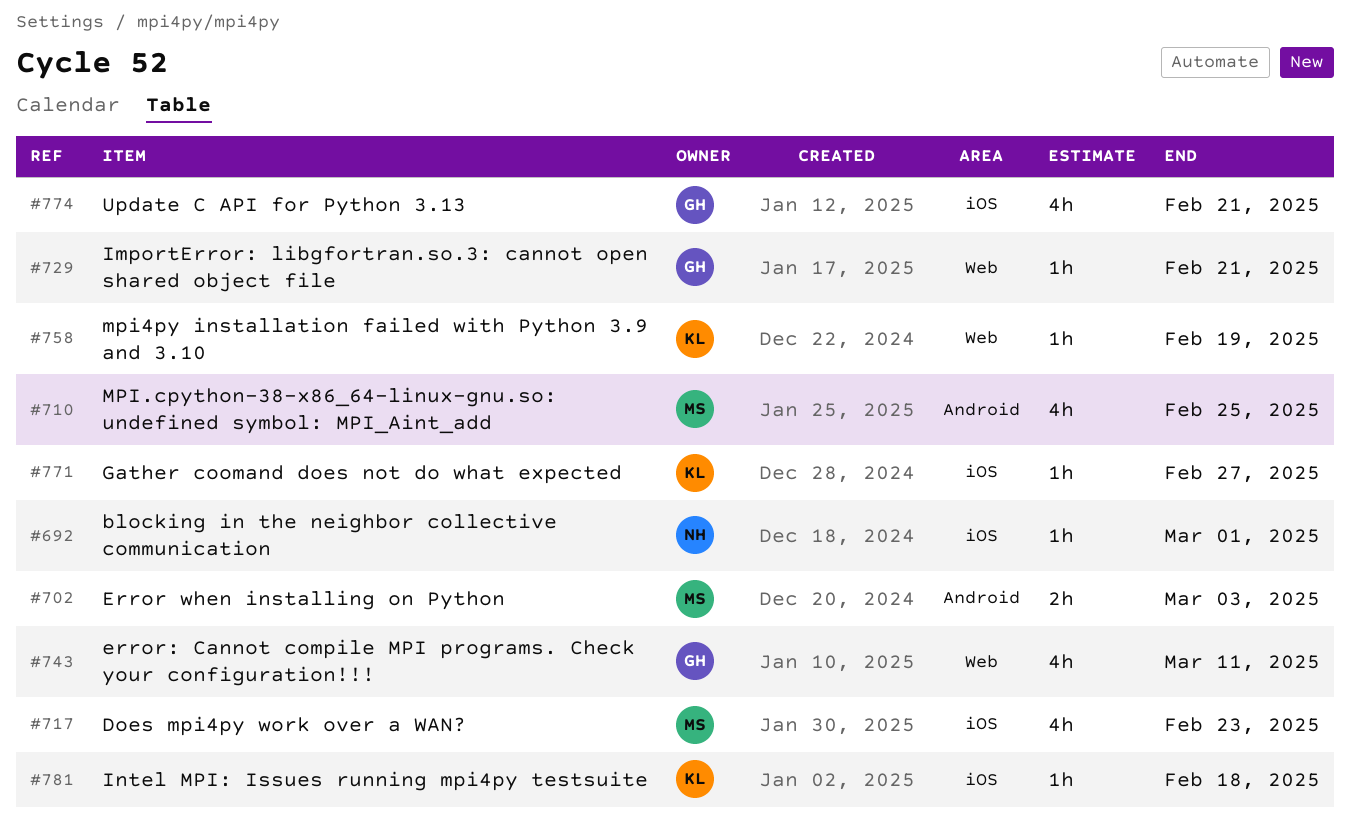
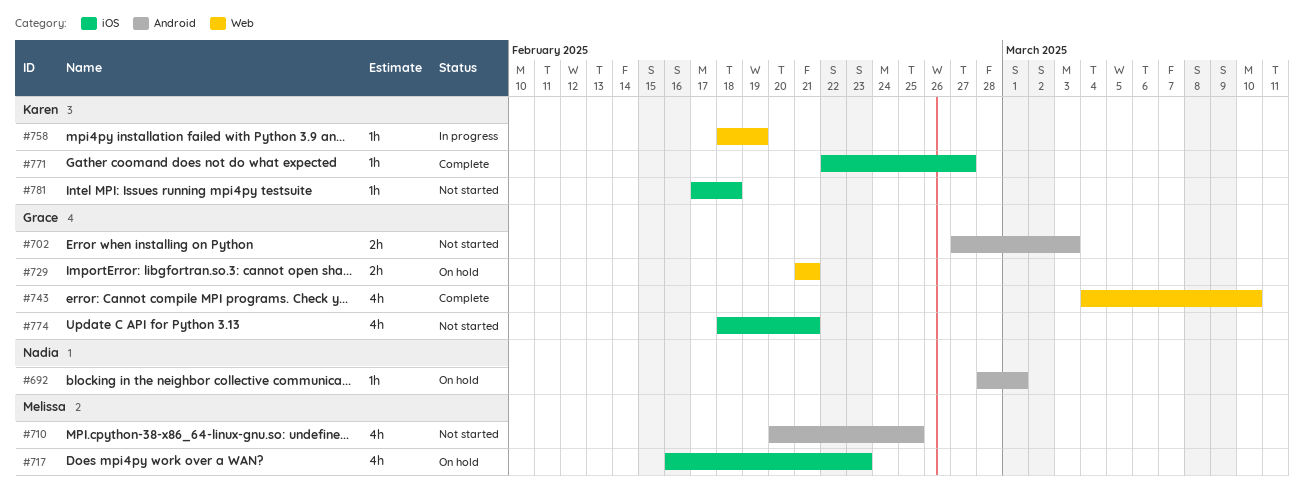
#692, label: iOS -> Android
#702, owner: Melissa -> Grace
#729, estimate: 1h -> 2h
#743, due: Mar 11 -> Mar 10

